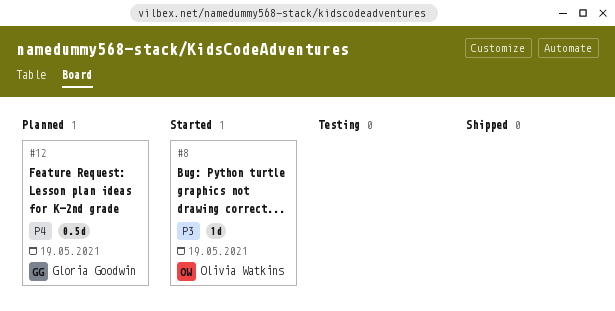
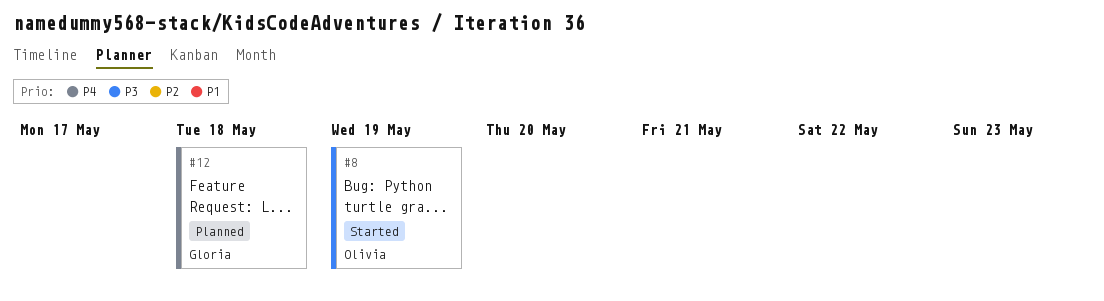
#12, due: May 19 -> May 18

